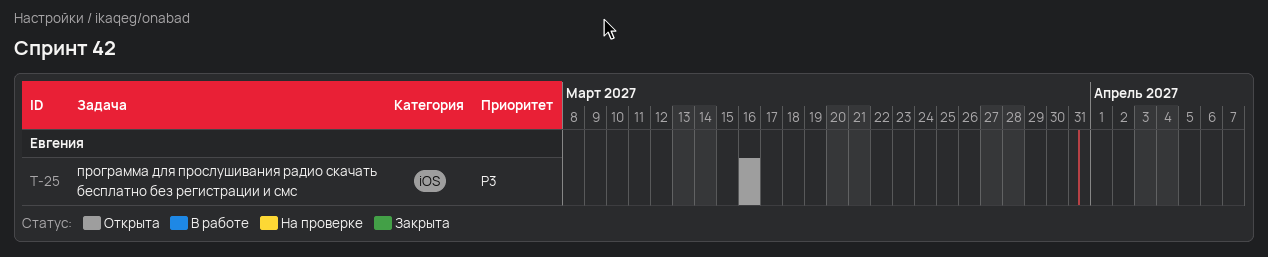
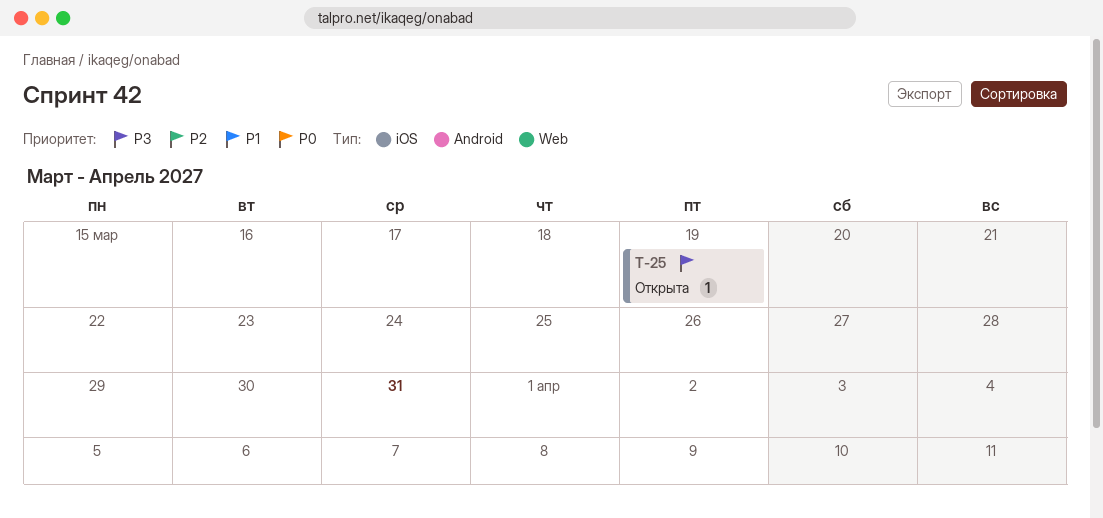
T-25, due: Mar 16 -> Mar 19

